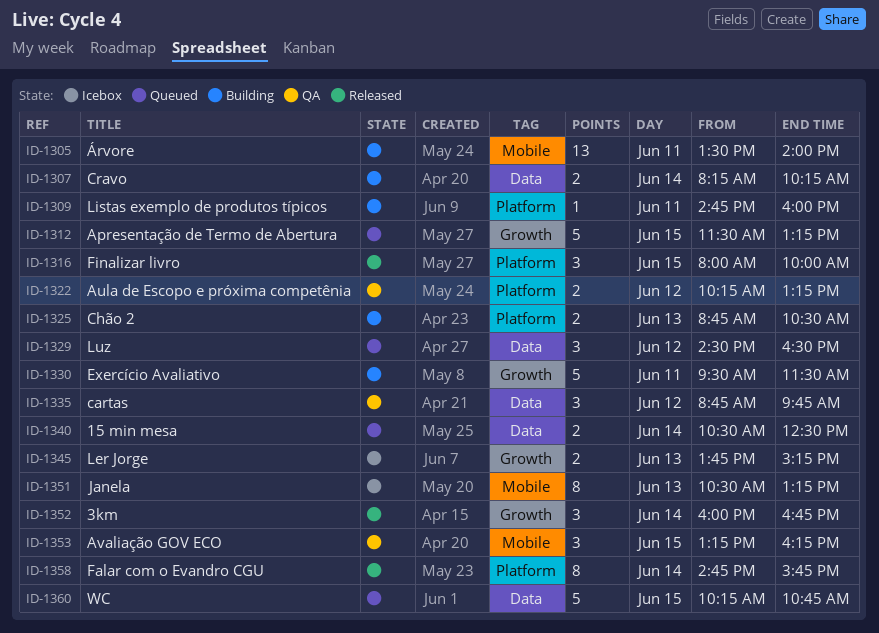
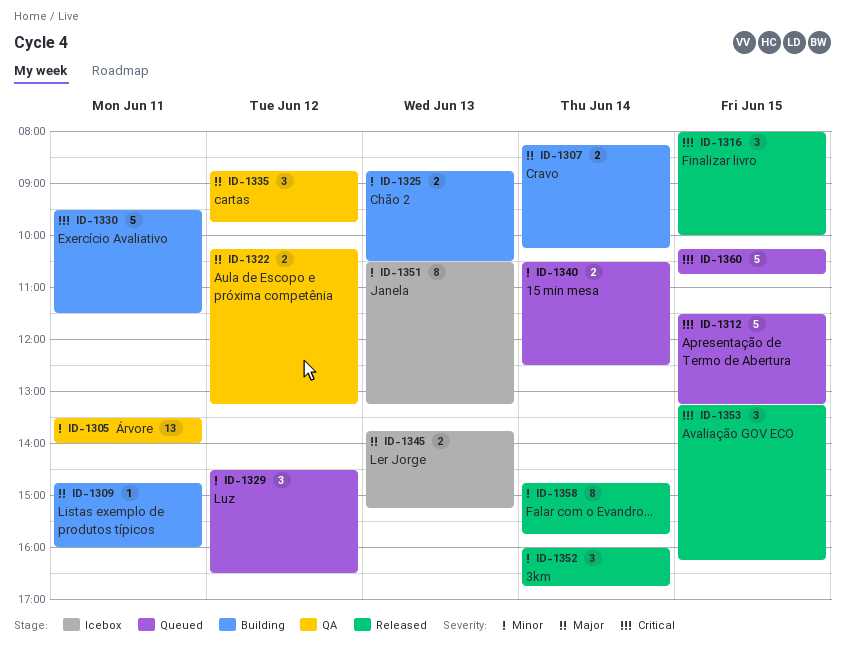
ID-1305, status: Building -> QA
ID-1353, status: QA -> Released

